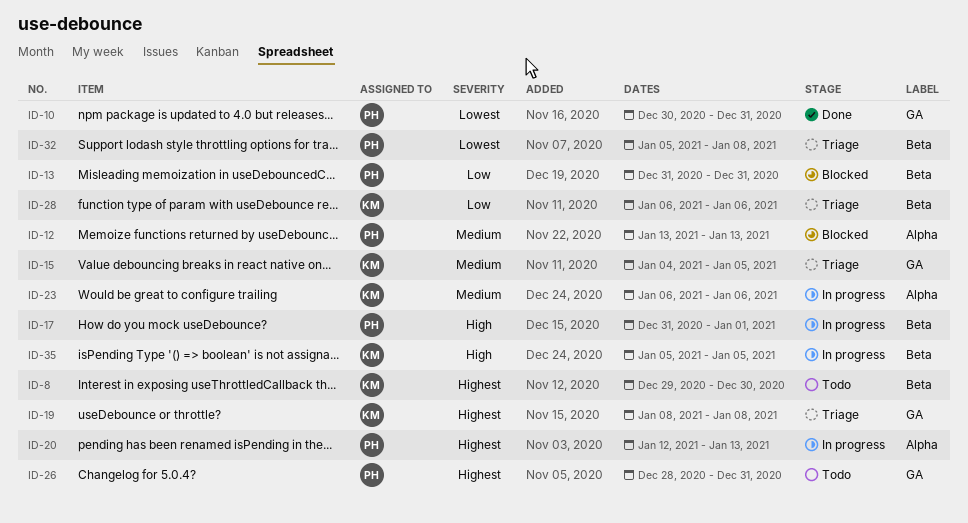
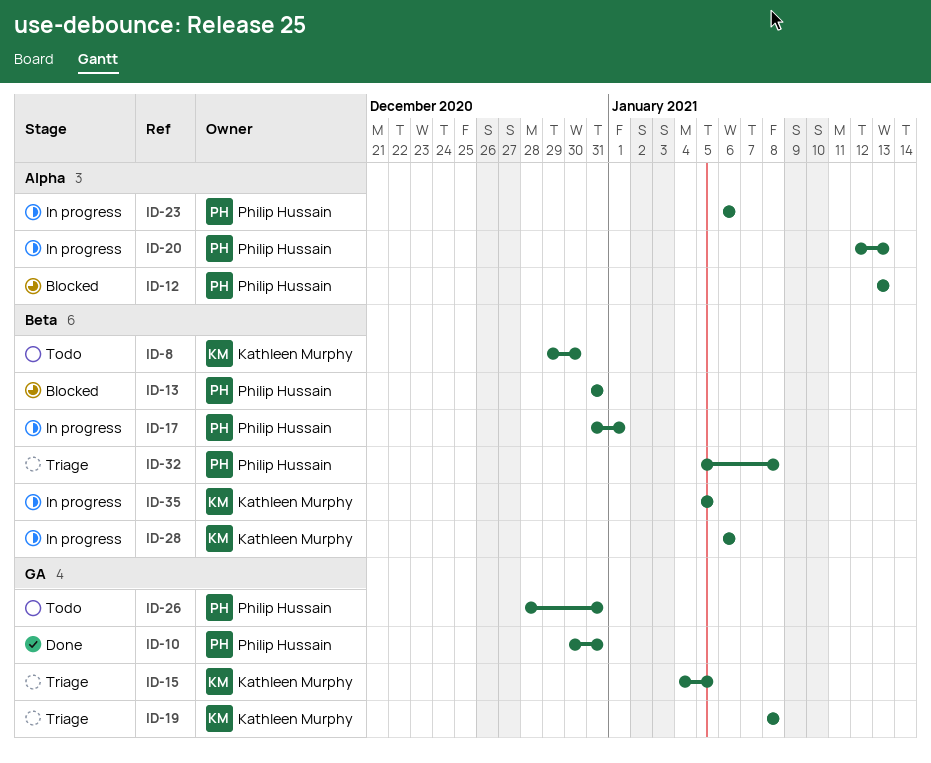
ID-23, owner: Kathleen Murphy -> Philip Hussain
ID-28, status: Triage -> In progress

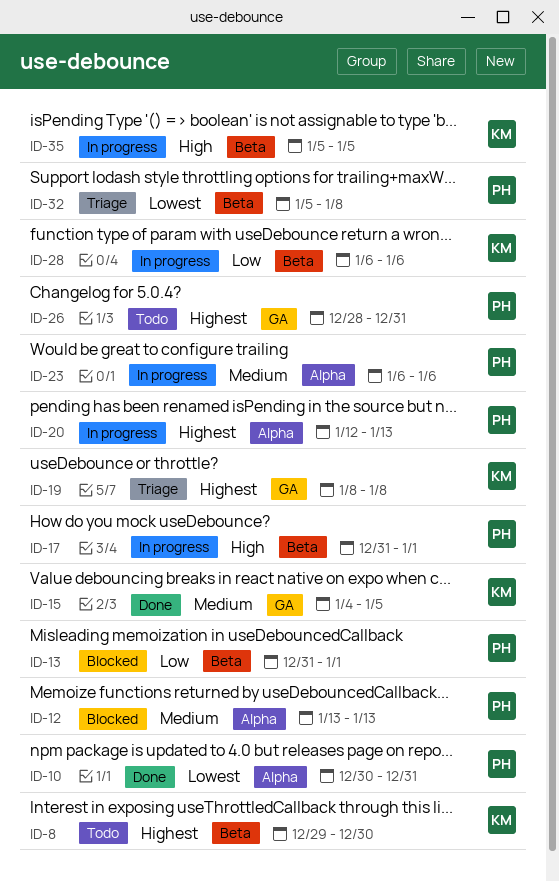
ID-10, label: GA -> Alpha
ID-13, due: Dec 31 -> Jan 1
ID-15, status: Triage -> Done

